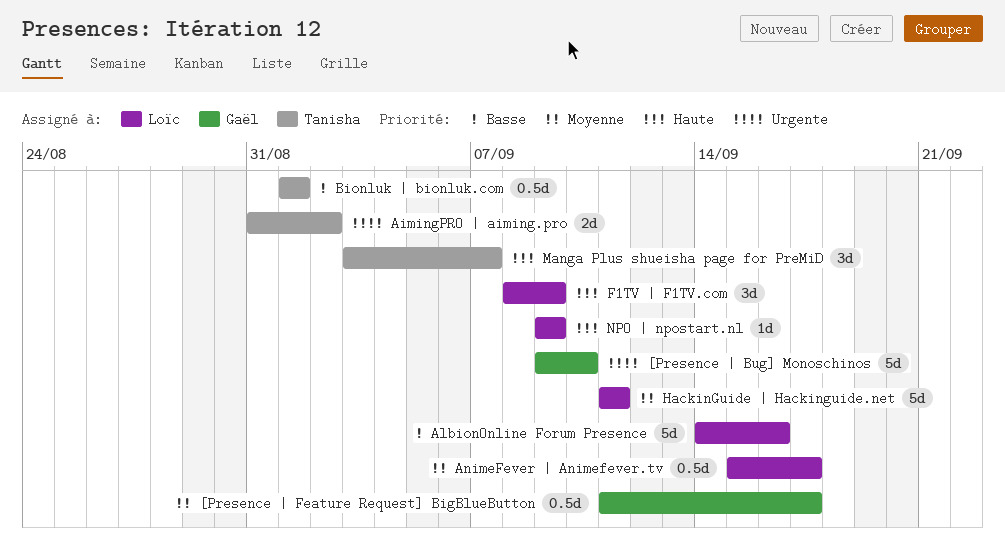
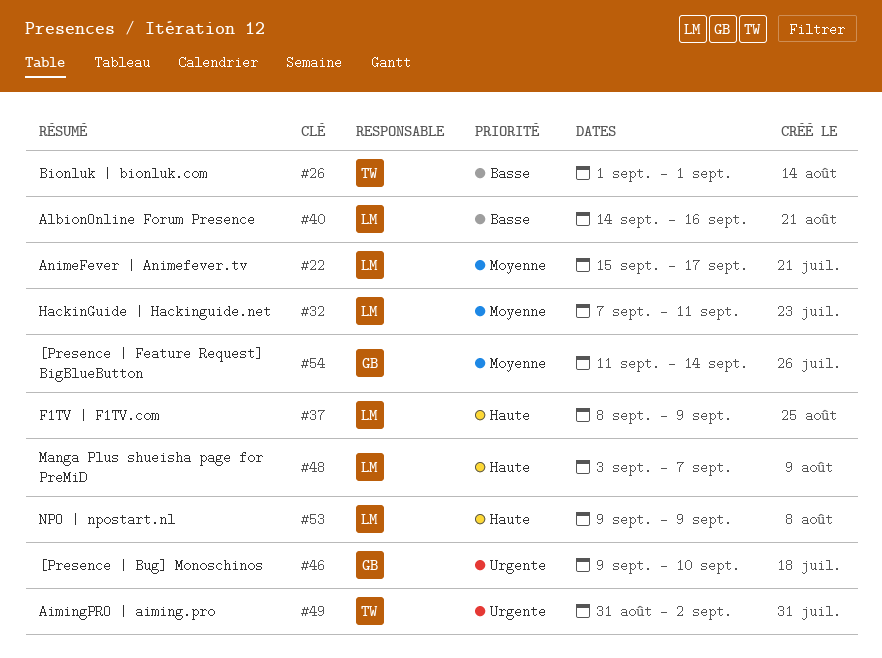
[Presence | Feature Request] BigBlueButton, due: Sep 17 -> Sep 14
HackinGuide | Hackinguide.net, start: Sep 11 -> Sep 7
Manga Plus shueisha page for PreMiD, owner: Tanisha -> Loïc

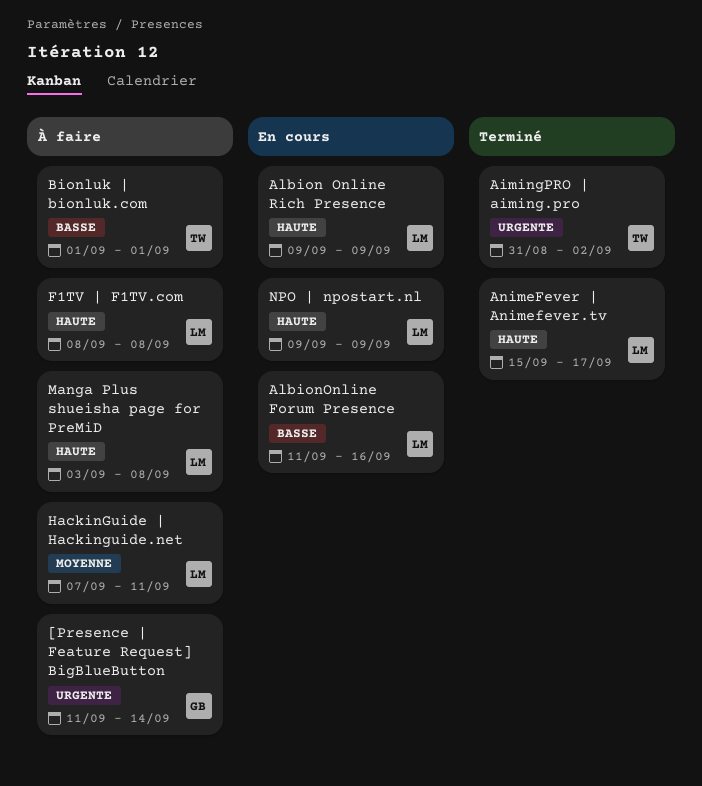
[Presence | Bug] Monoschinos: present -> none
[Presence | Feature Request] BigBlueButton, priority: Moyenne -> Urgente
Albion Online Rich Presence: none -> present
AlbionOnline Forum Presence, start: Sep 14 -> Sep 11
AnimeFever | Animefever.tv, priority: Moyenne -> Haute
F1TV | F1TV.com, due: Sep 9 -> Sep 8
Manga Plus shueisha page for PreMiD, due: Sep 7 -> Sep 8

